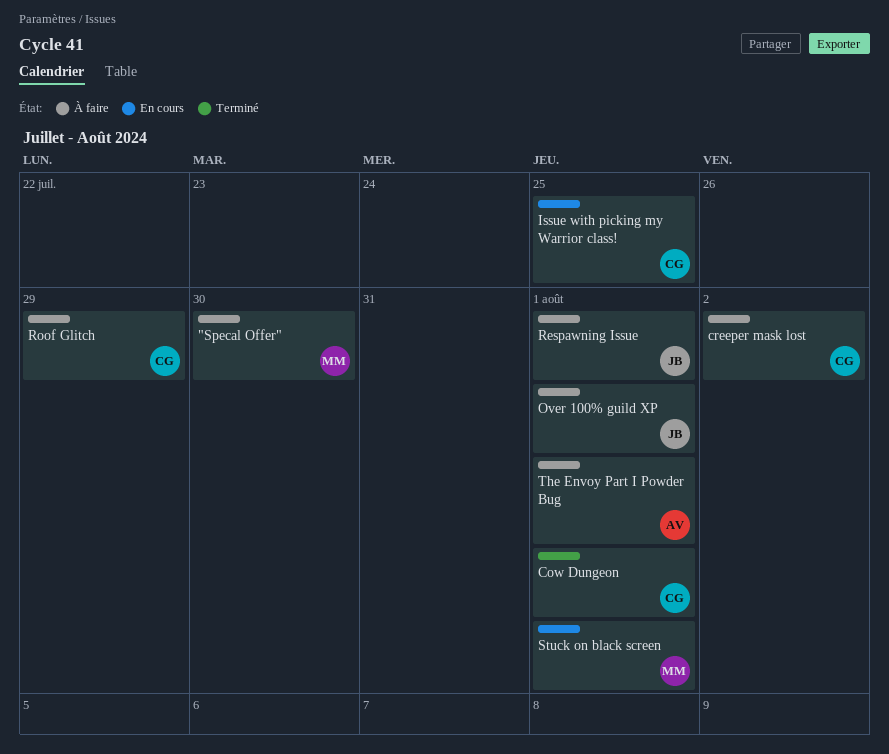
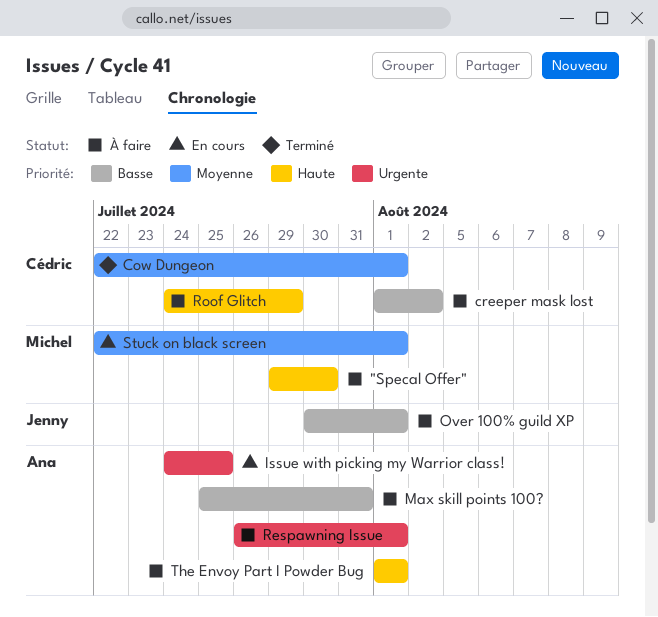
Issue with picking my Warrior class!, owner: Cédric -> Ana
Max skill points 100?: none -> present
Respawning Issue, owner: Jenny -> Ana

